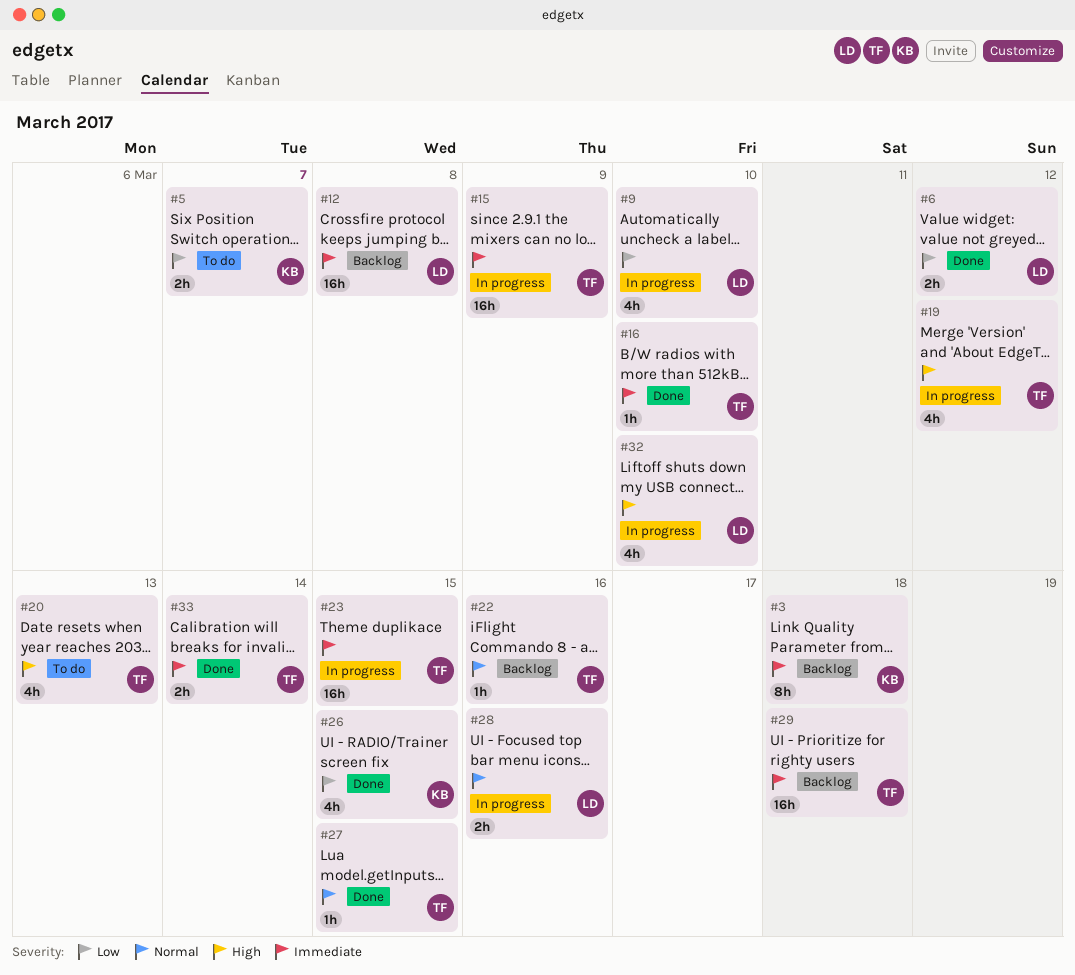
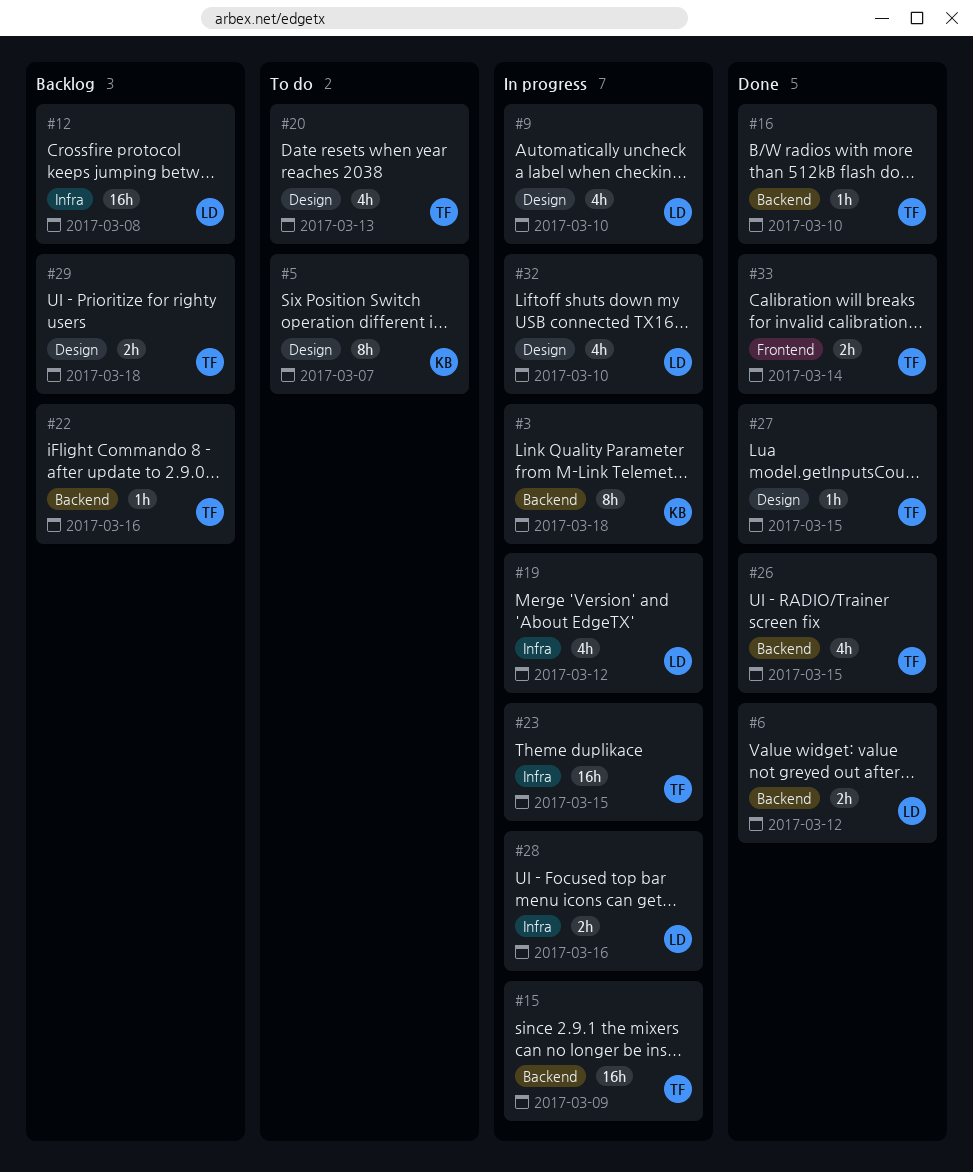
#3, status: Backlog -> In progress
#5, estimate: 2h -> 8h
#19, owner: TF -> LD
#26, owner: KB -> TF
#29, estimate: 16h -> 2h

